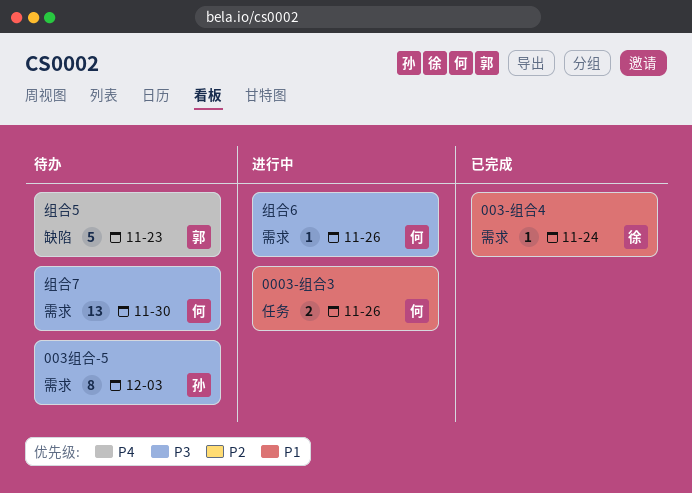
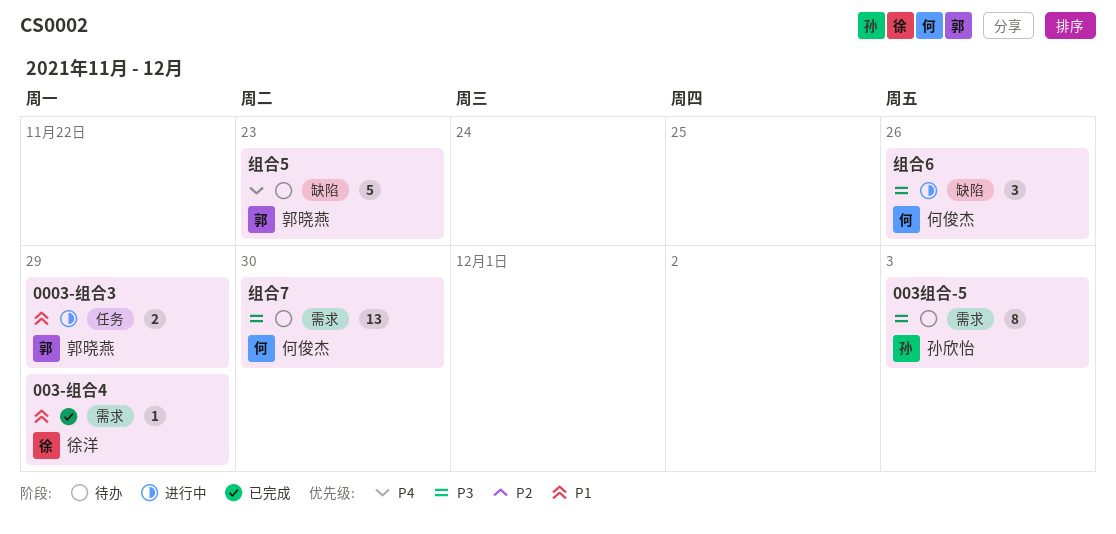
0003-组合3, owner: 何俊杰 -> 郭晓燕
0003-组合3, due: Nov 26 -> Nov 29
003-组合4, due: Nov 24 -> Nov 29
组合6, label: 需求 -> 缺陷
组合6, estimate: 1 -> 3

